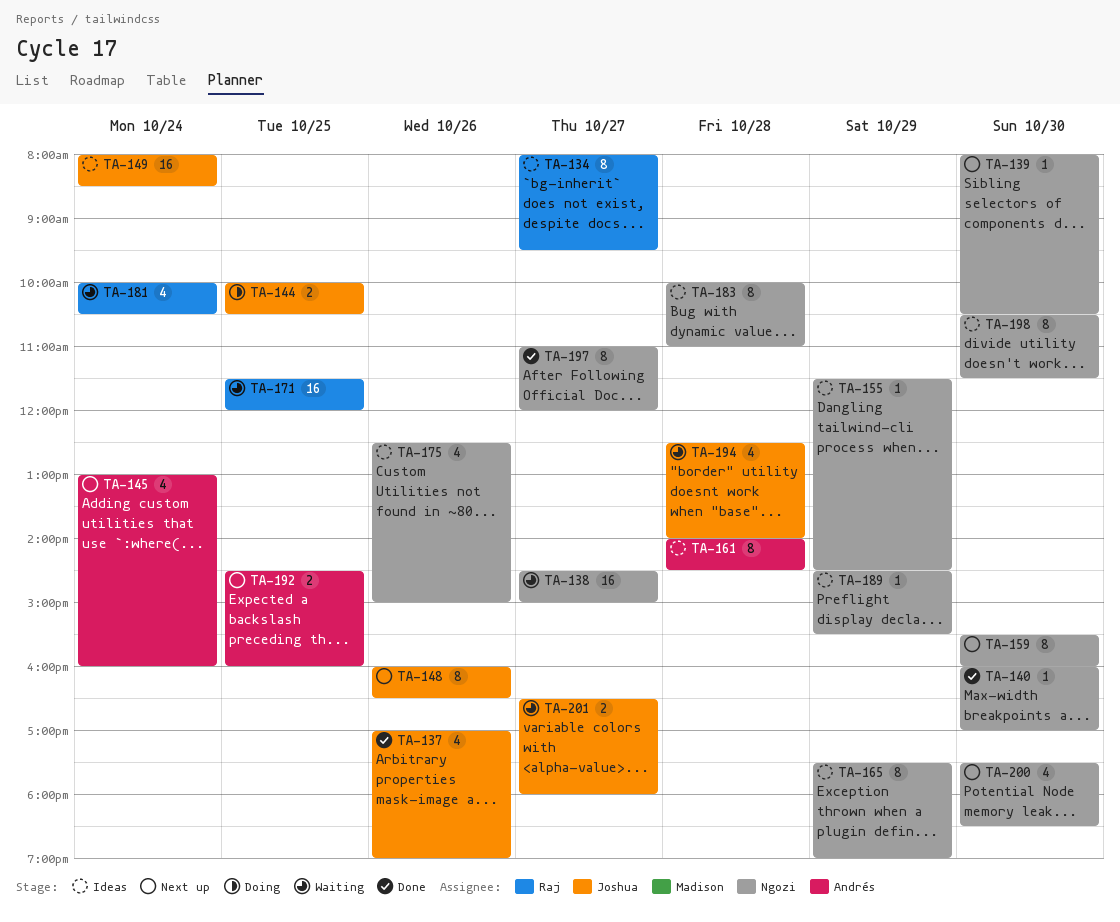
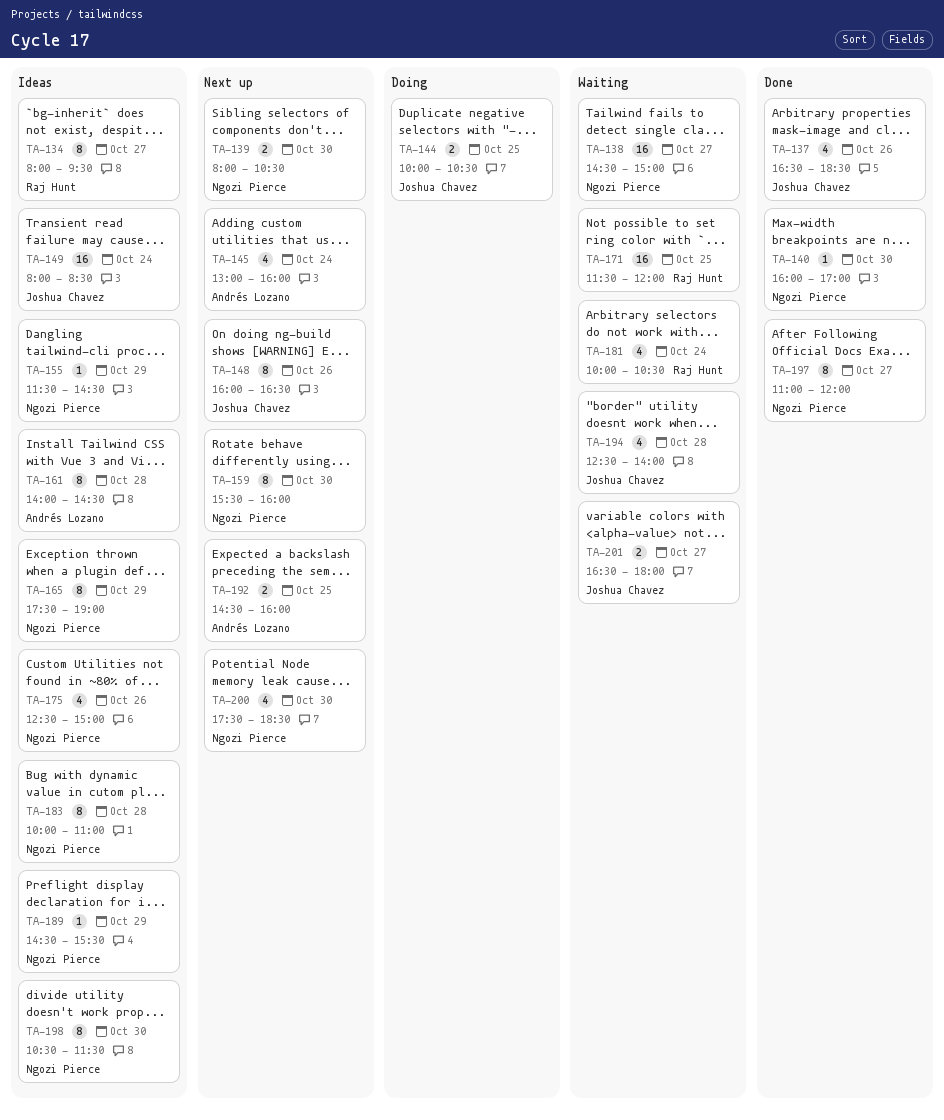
TA-137, begins: 17:00 -> 16:30
TA-137, ends: 19:00 -> 18:30
TA-139, estimate: 1 -> 2

